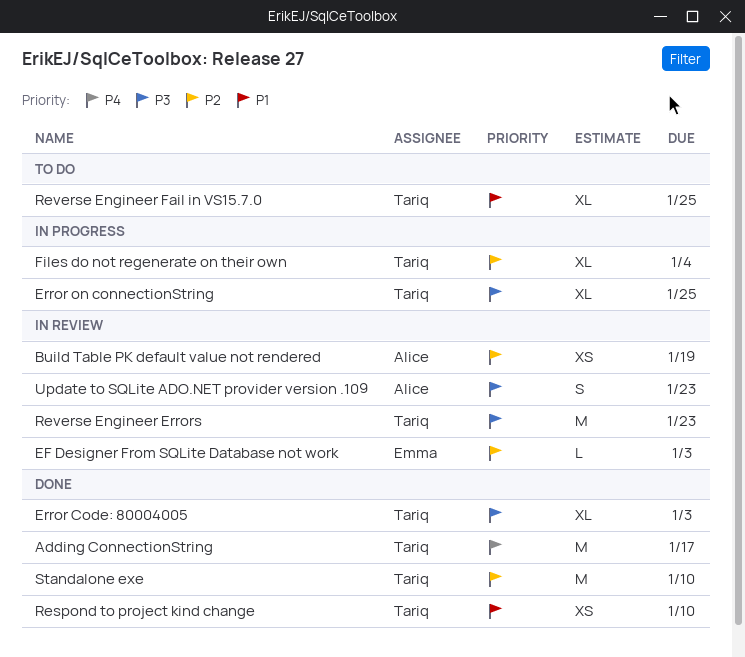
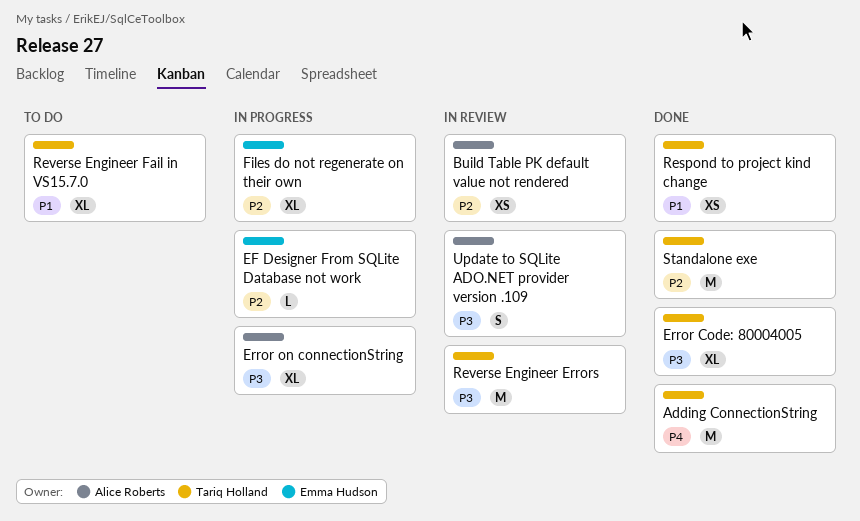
EF Designer From SQLite Database not work, status: In review -> In progress
Error on connectionString, owner: Tariq Holland -> Alice Roberts
Files do not regenerate on their own, owner: Tariq Holland -> Emma Hudson

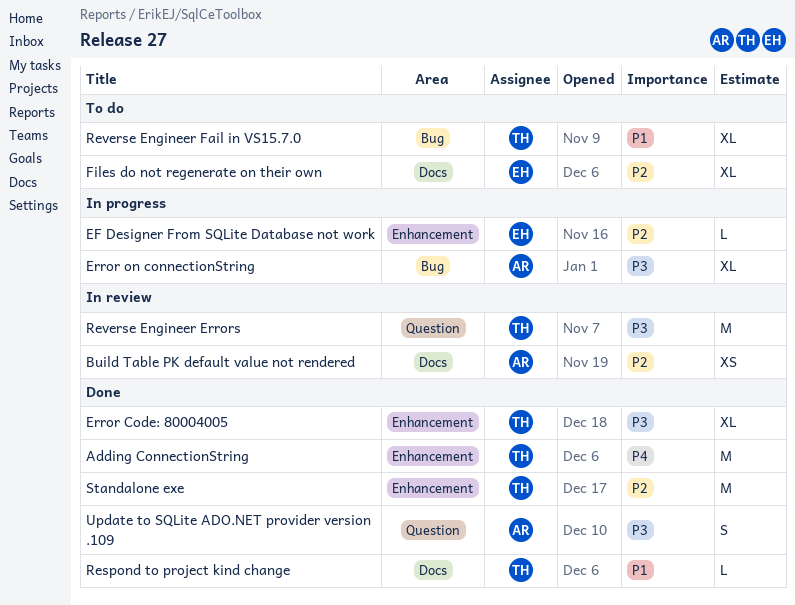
Files do not regenerate on their own, status: In progress -> To do
Respond to project kind change, estimate: XS -> L
Update to SQLite ADO.NET provider version .109, status: In review -> Done

